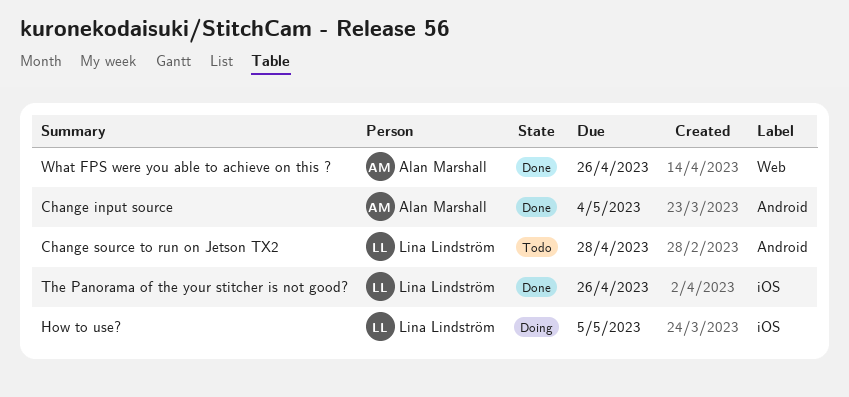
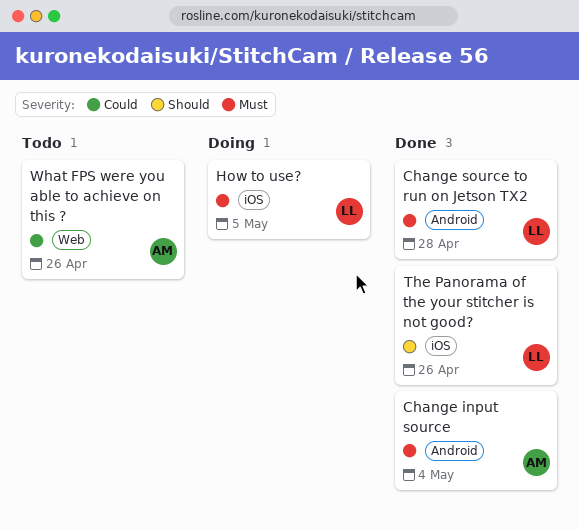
Change source to run on Jetson TX2, status: Todo -> Done
What FPS were you able to achieve on this ?, status: Done -> Todo

